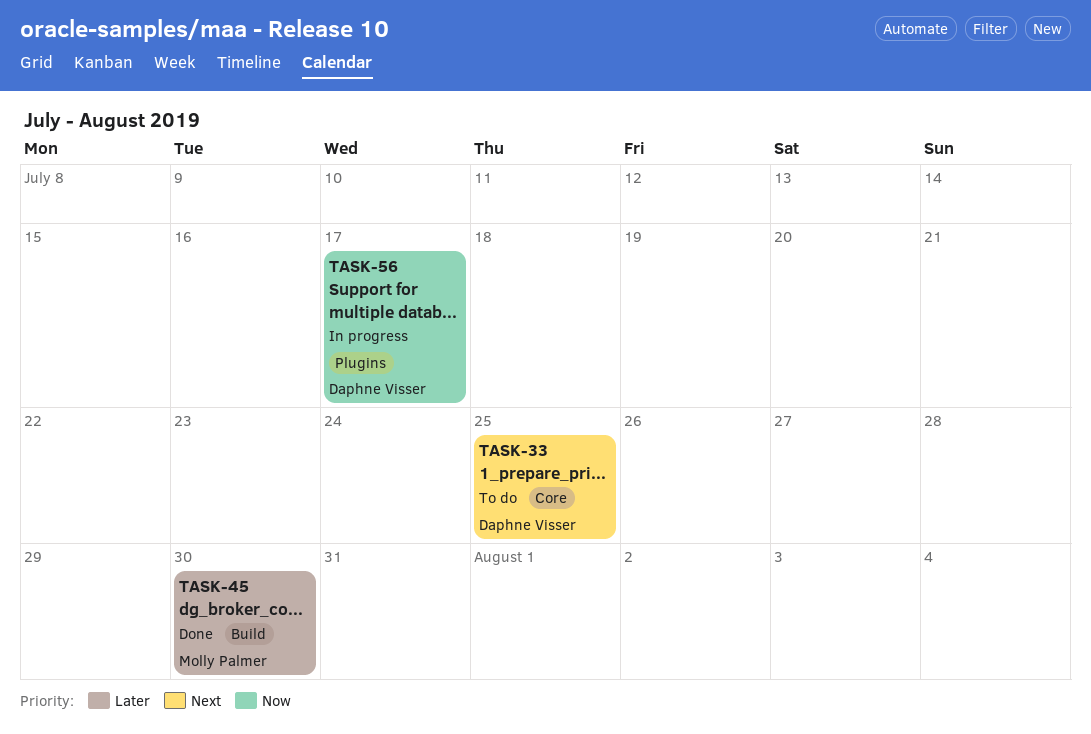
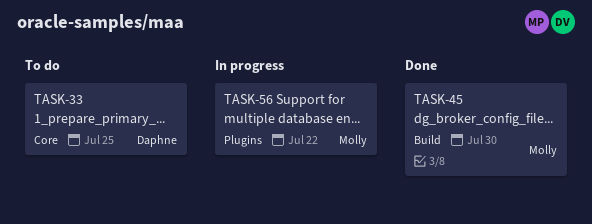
TASK-56, owner: Daphne Visser -> Molly Palmer
TASK-56, due: Jul 17 -> Jul 22

